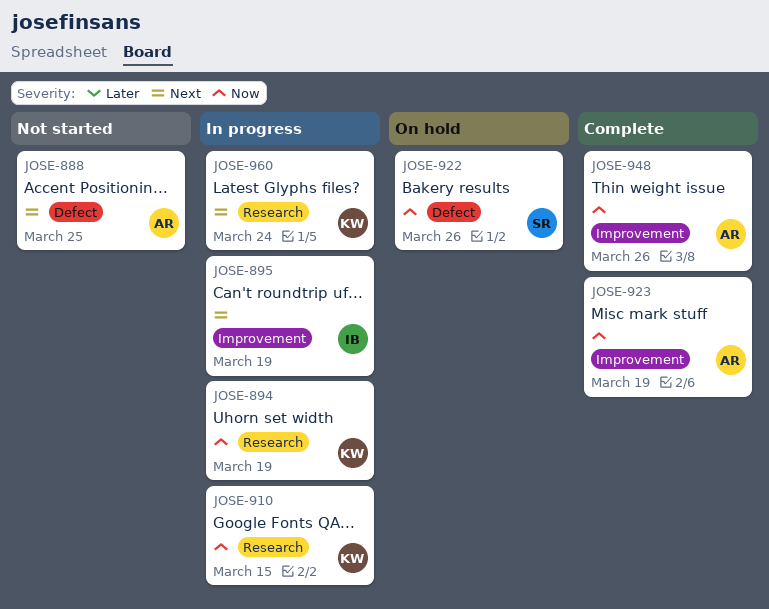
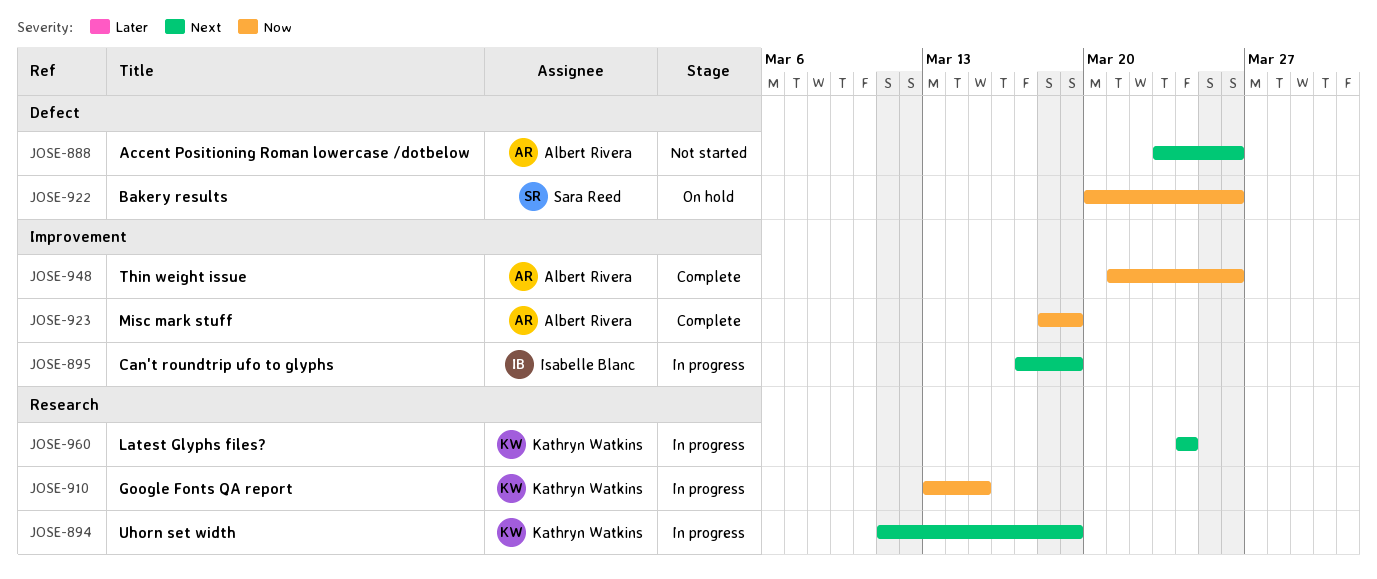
JOSE-888, due: Mar 25 -> Mar 26
JOSE-894, priority: Now -> Next

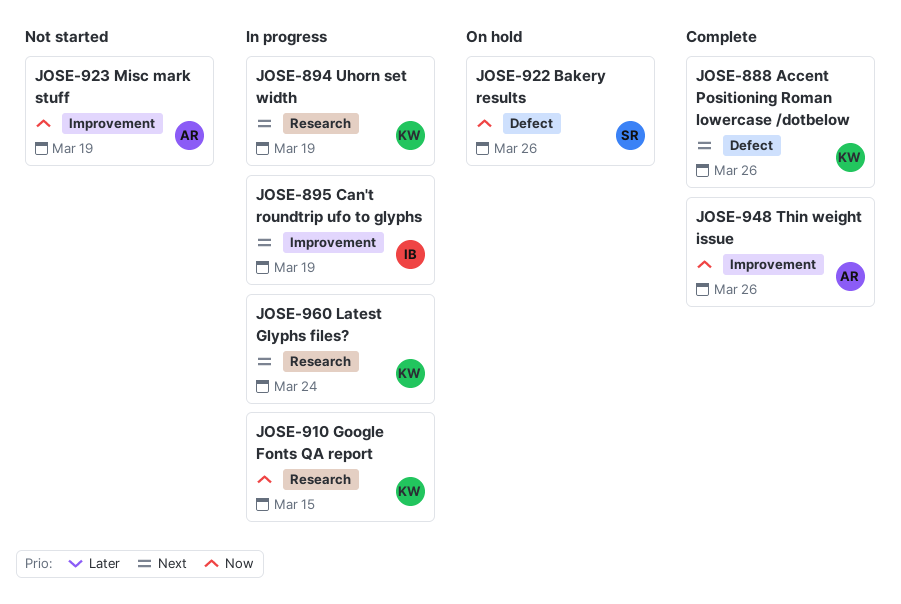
JOSE-888, status: Not started -> Complete
JOSE-888, owner: Albert Rivera -> Kathryn Watkins
JOSE-923, status: Complete -> Not started

